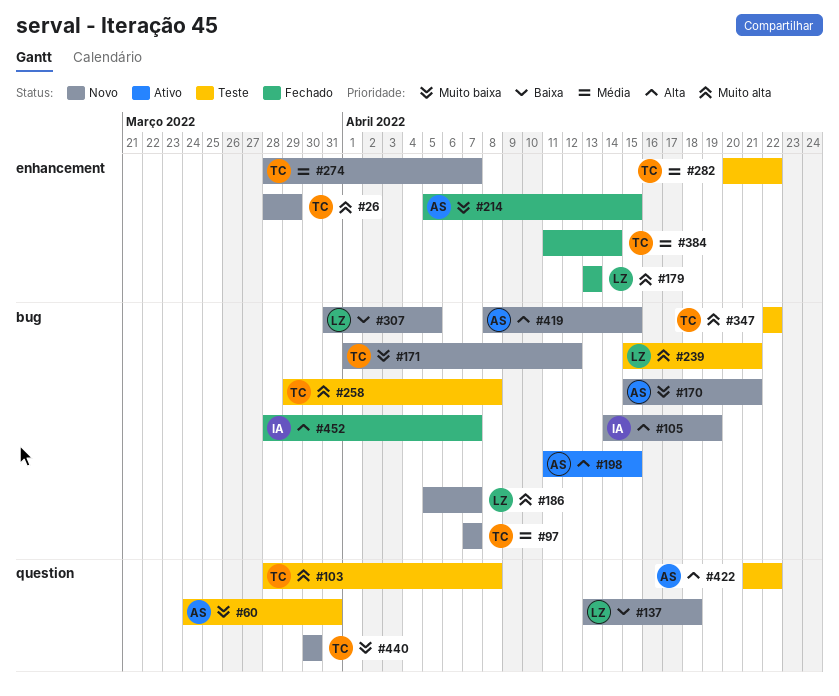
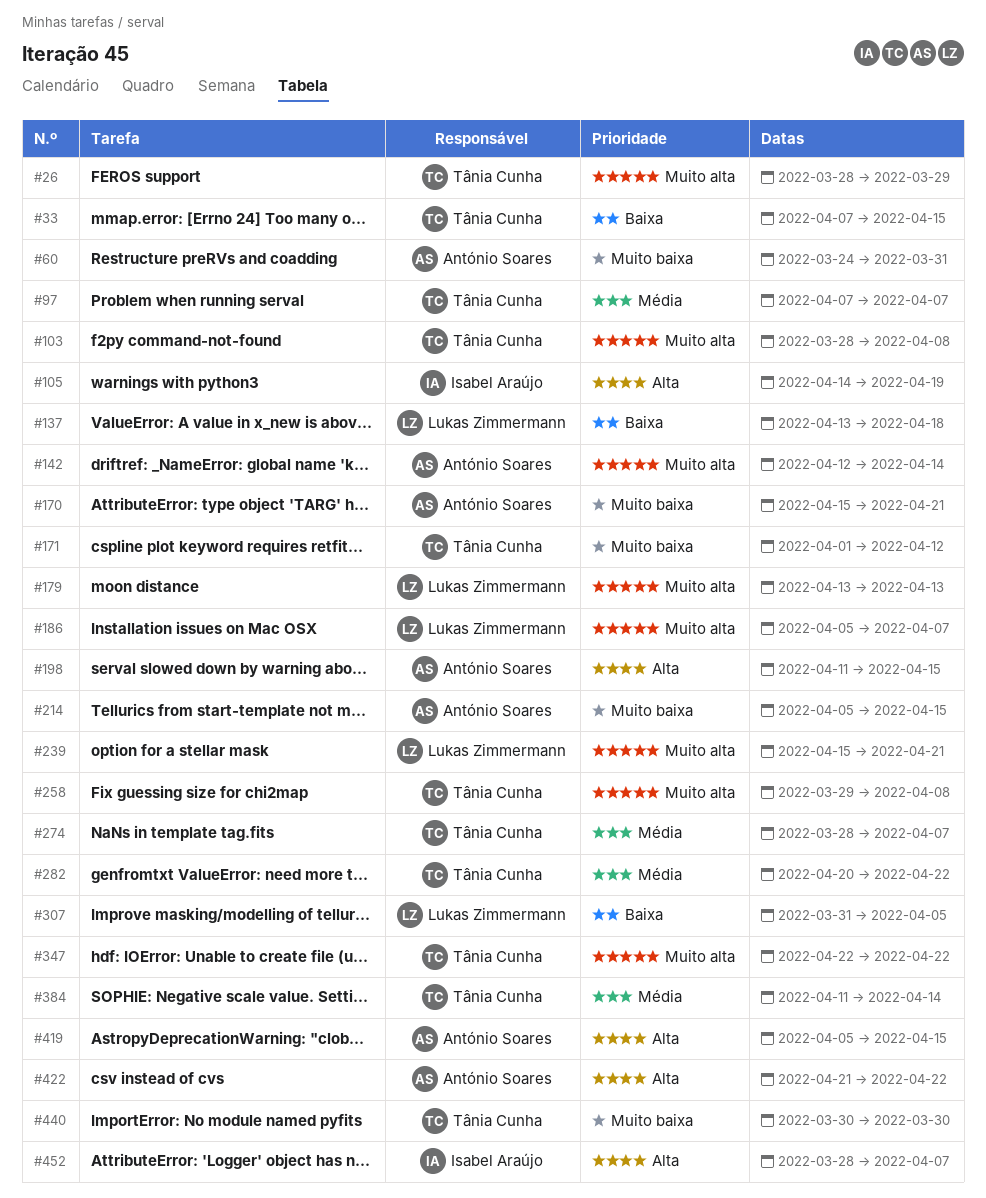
#33: none -> present
#142: none -> present
#419, start: Apr 8 -> Apr 5

